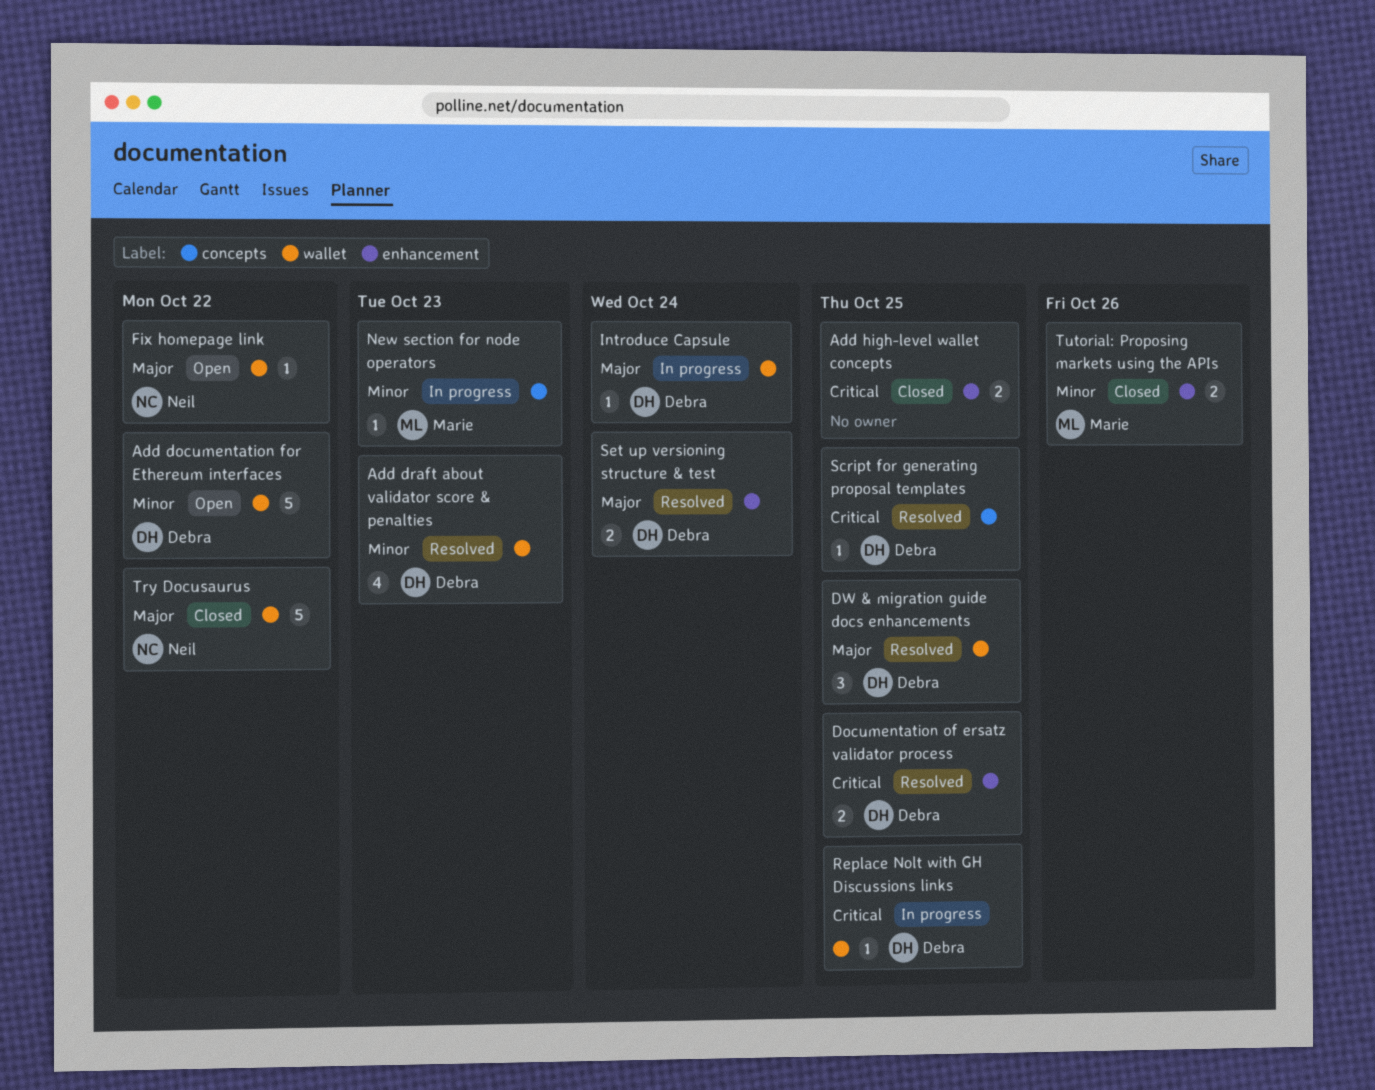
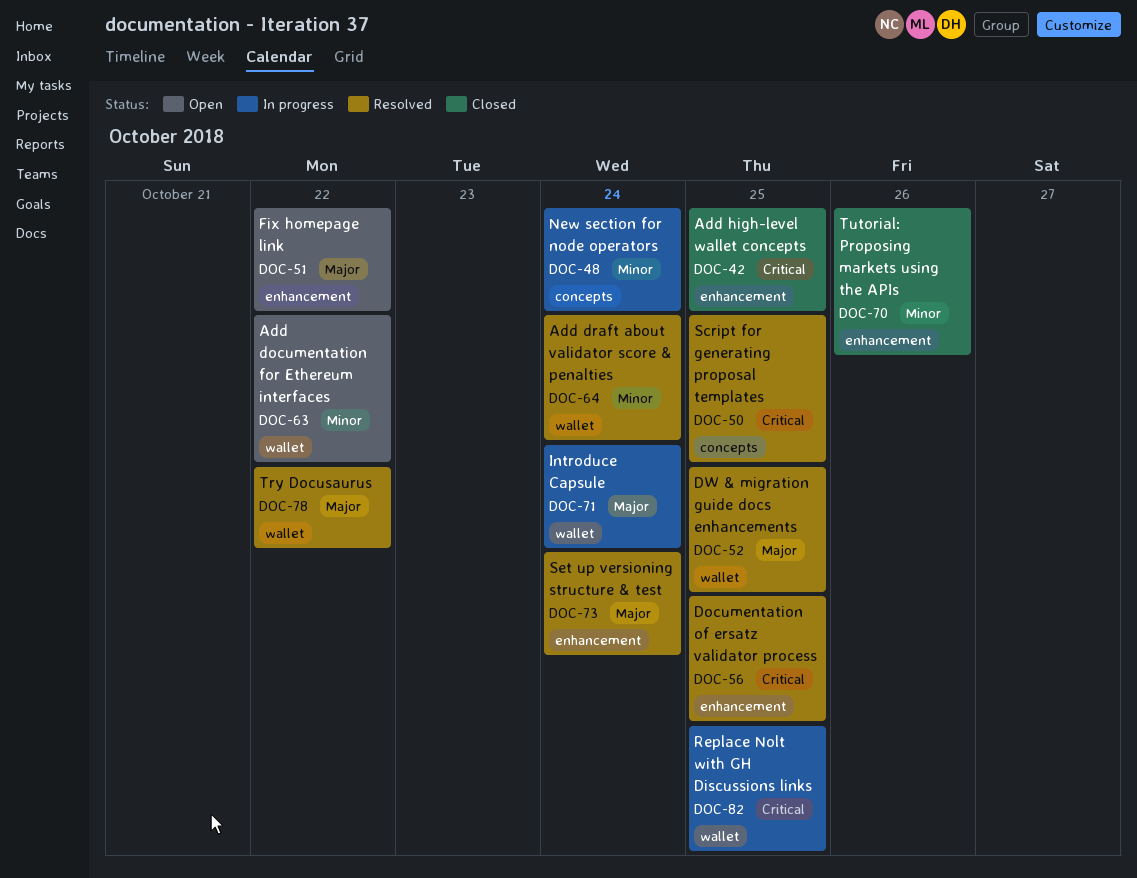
Add draft about validator score & penalties, due: Oct 23 -> Oct 24
Fix homepage link, label: wallet -> enhancement
New section for node operators, due: Oct 23 -> Oct 24
Try Docusaurus, status: Closed -> Resolved

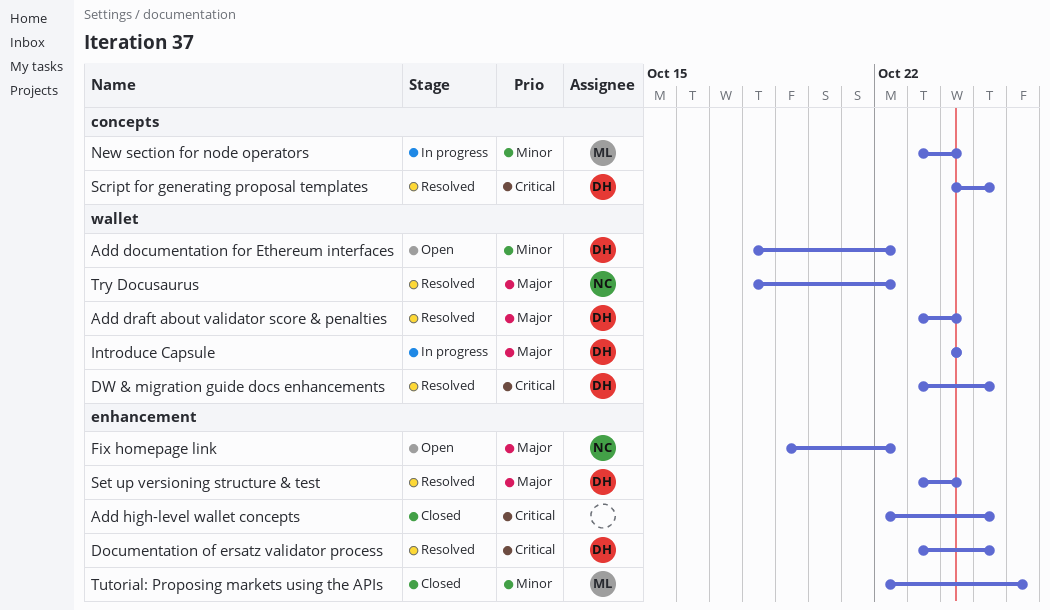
Add draft about validator score & penalties, priority: Minor -> Major
DW & migration guide docs enhancements, priority: Major -> Critical
Replace Nolt with GH Discussions links: present -> none

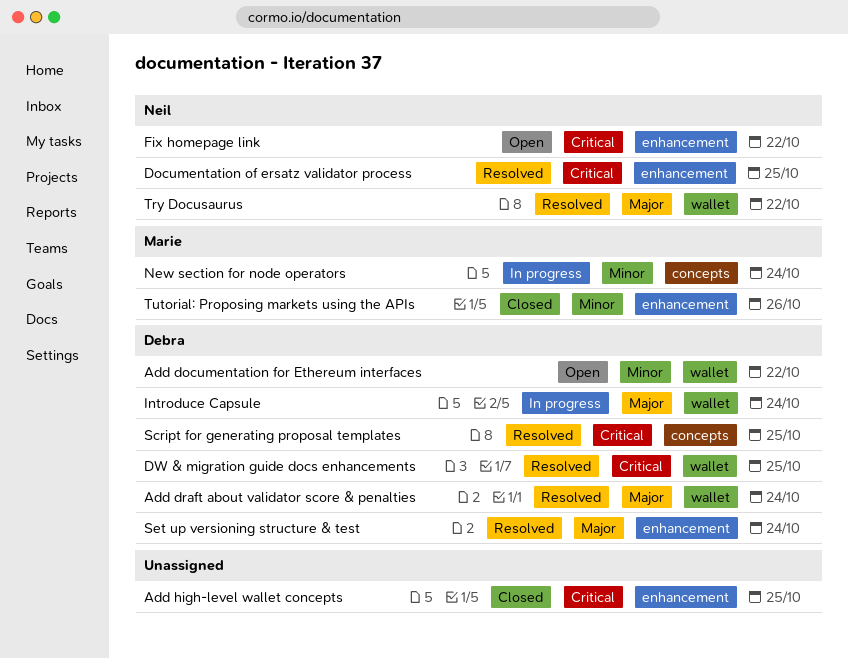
Documentation of ersatz validator process, owner: Debra -> Neil
Fix homepage link, priority: Major -> Critical

